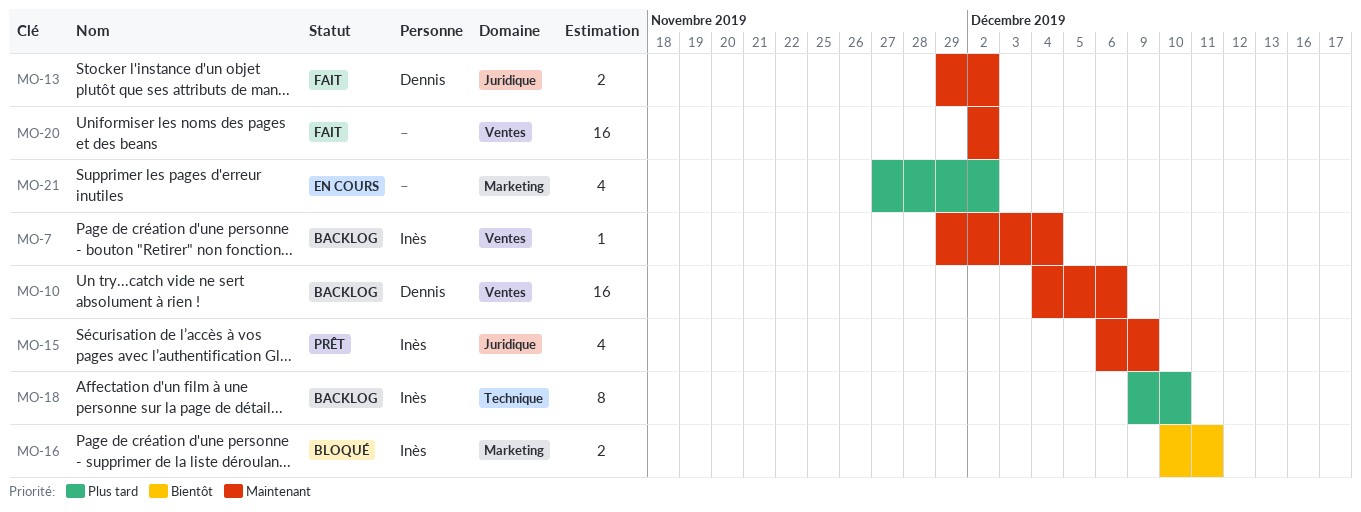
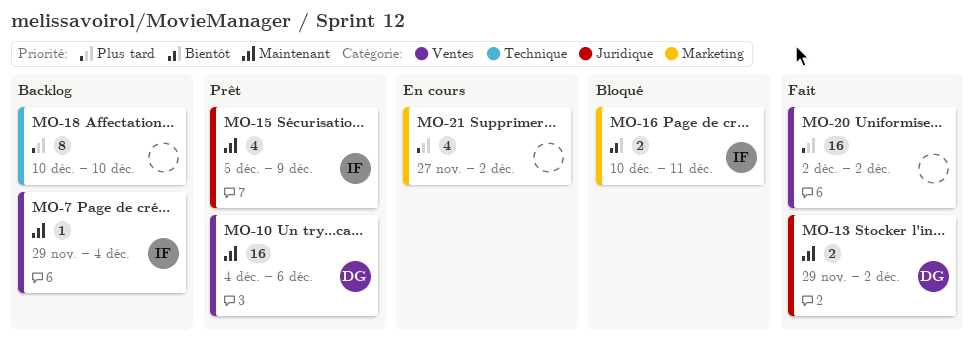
MO-10, status: Backlog -> Prêt
MO-15, start: Dec 6 -> Dec 5
MO-18, owner: Inès -> none
MO-18, start: Dec 9 -> Dec 10
MO-20, priority: Maintenant -> Plus tard

